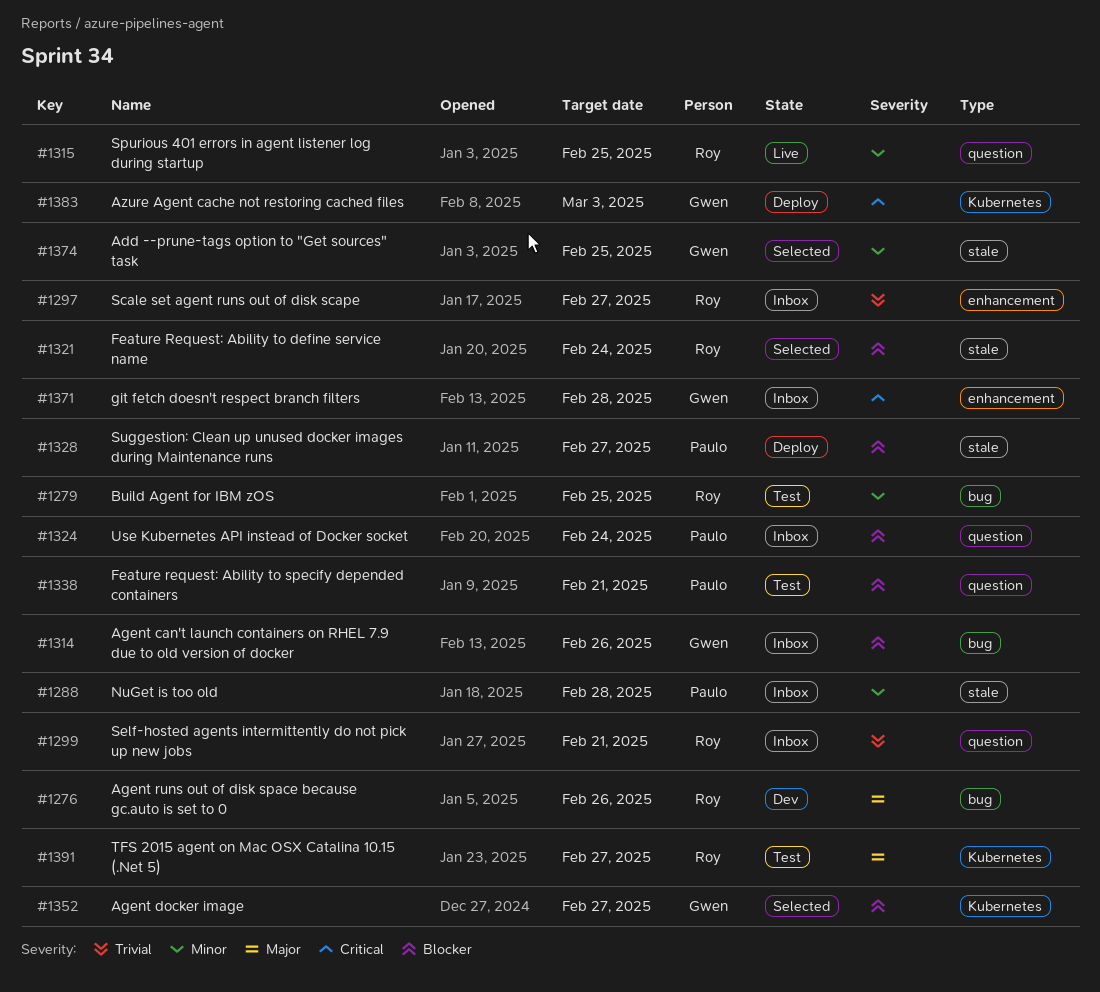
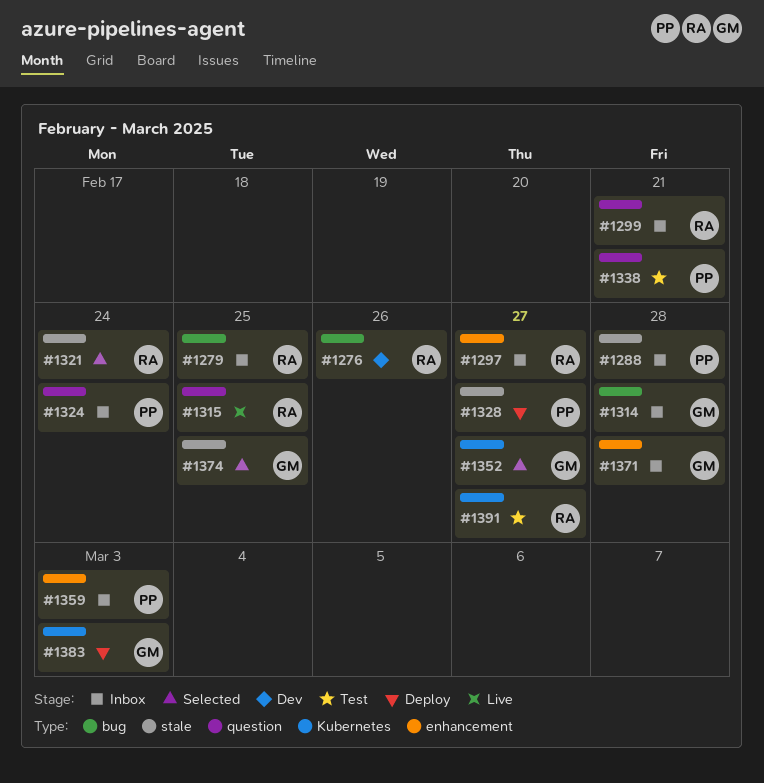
#1279, status: Test -> Inbox
#1314, due: Feb 26 -> Feb 28
#1359: none -> present

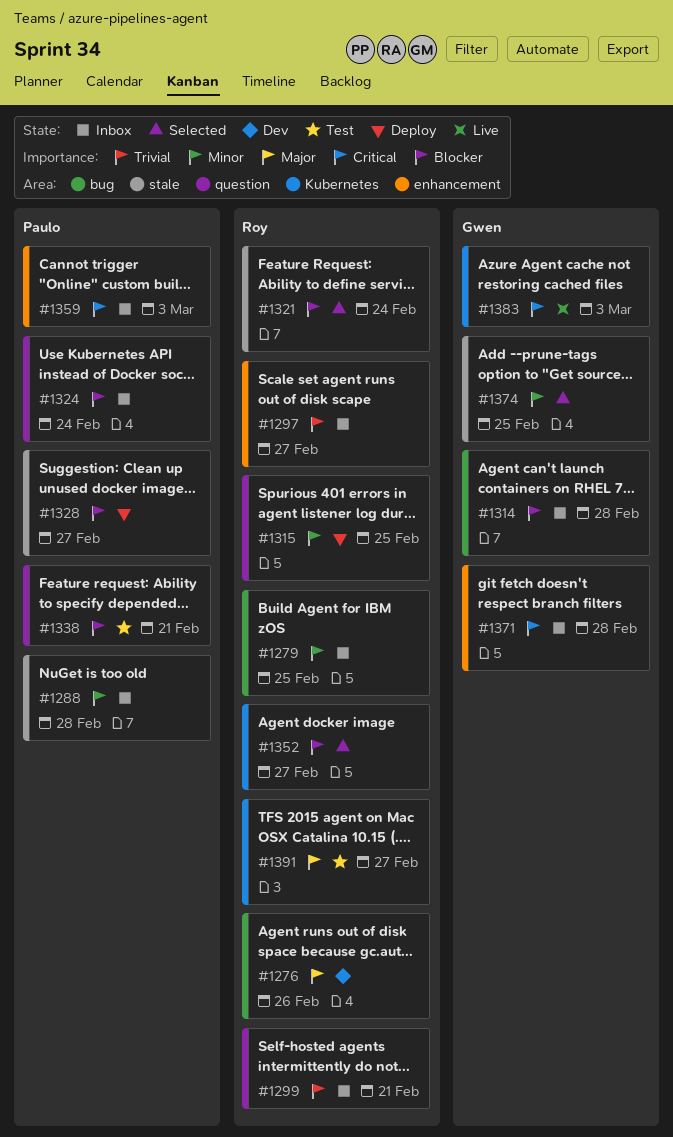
#1315, status: Live -> Deploy
#1352, owner: Gwen -> Roy
#1383, status: Deploy -> Live

